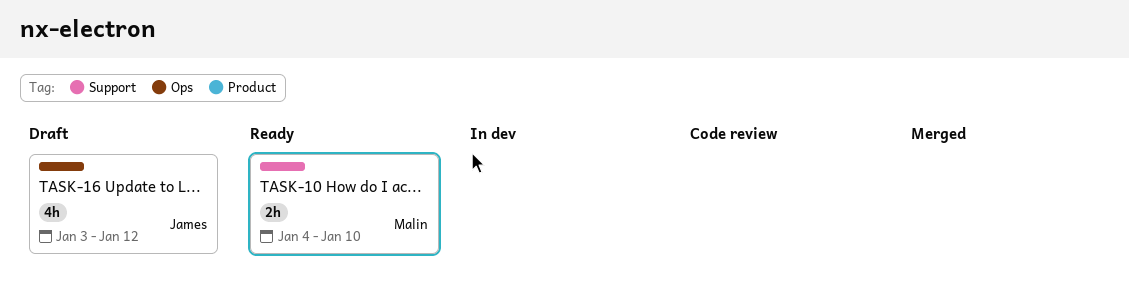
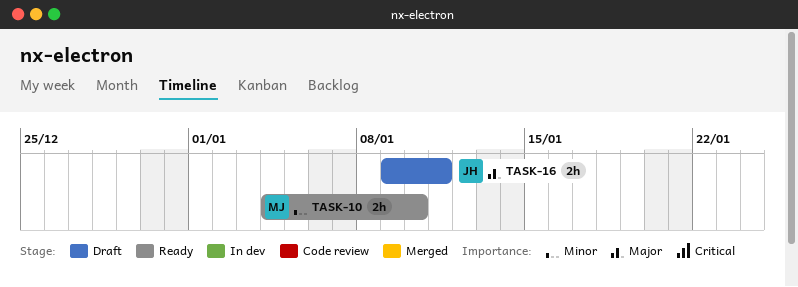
TASK-16, estimate: 4h -> 2h
TASK-16, start: Jan 3 -> Jan 9
TASK-16, due: Jan 12 -> Jan 11

